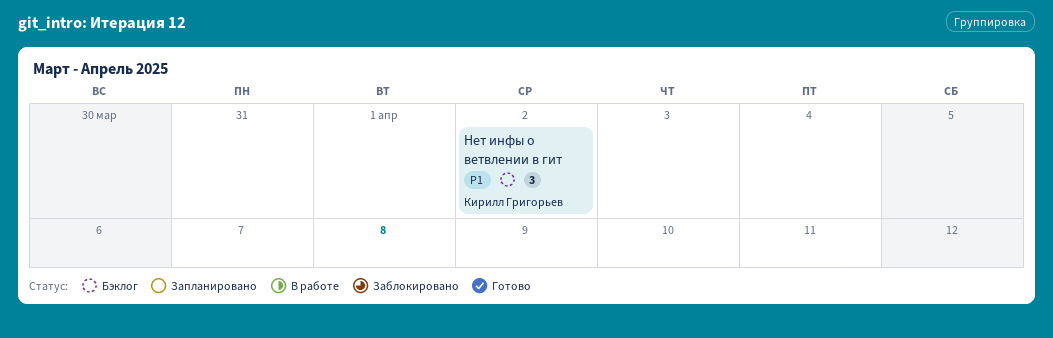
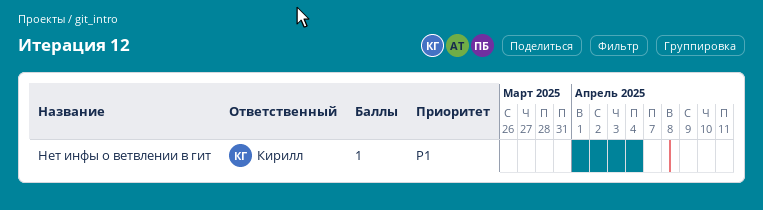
Нет инфы о ветвлении в гит, estimate: 3 -> 1
Нет инфы о ветвлении в гит, due: Apr 2 -> Apr 4

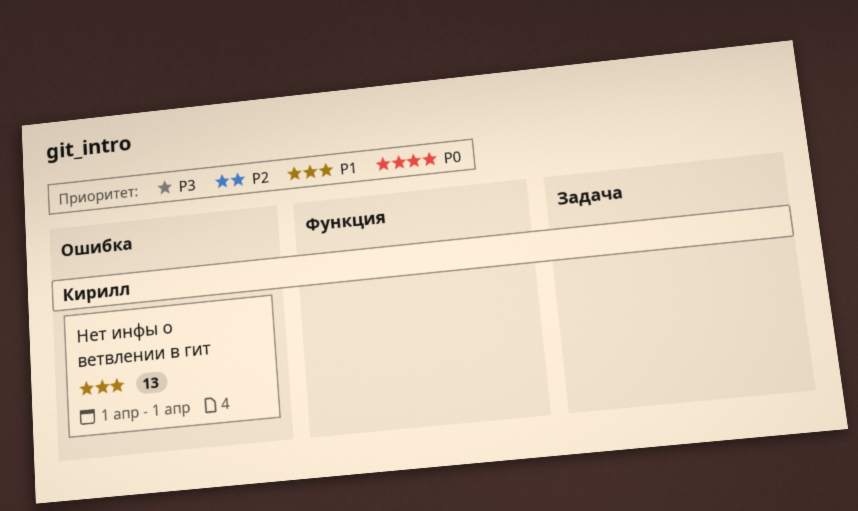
Нет инфы о ветвлении в гит, estimate: 1 -> 13
Нет инфы о ветвлении в гит, due: Apr 4 -> Apr 1

